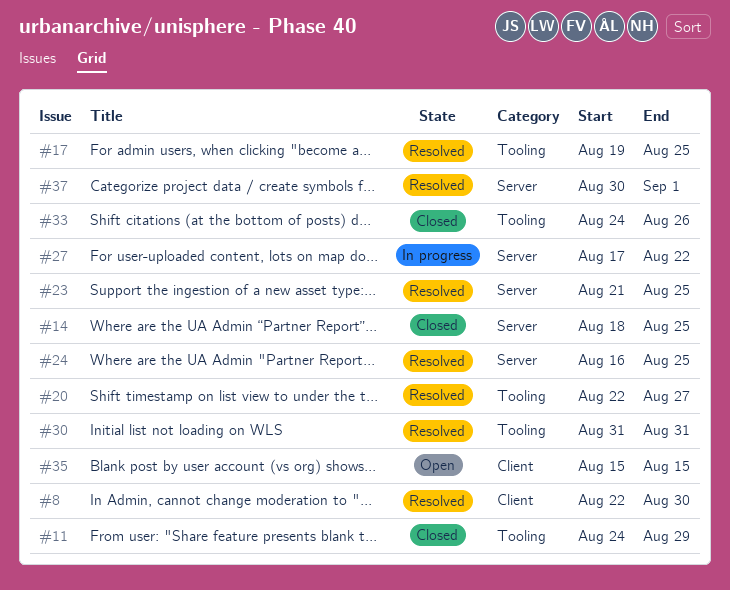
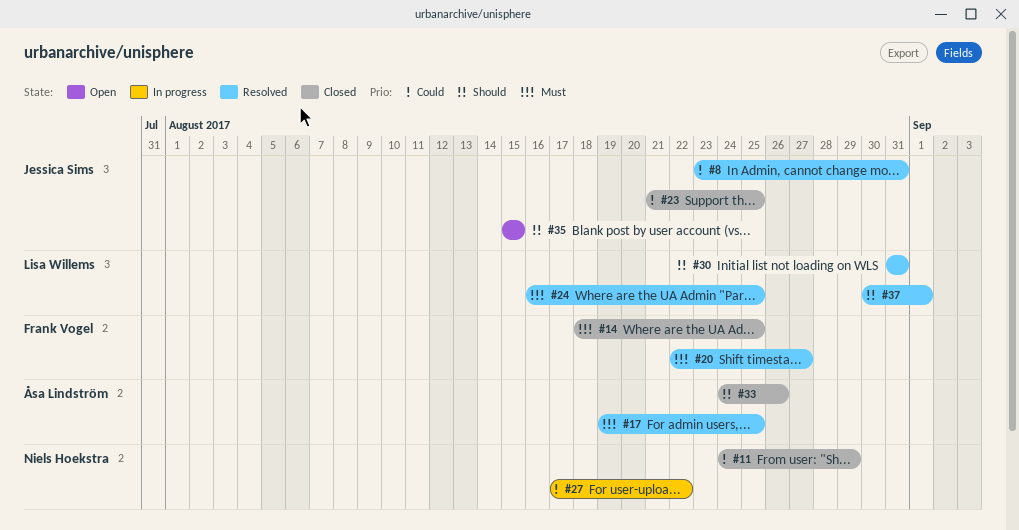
#8, start: Aug 22 -> Aug 23
#8, due: Aug 30 -> Aug 31
#23, status: Resolved -> Closed

